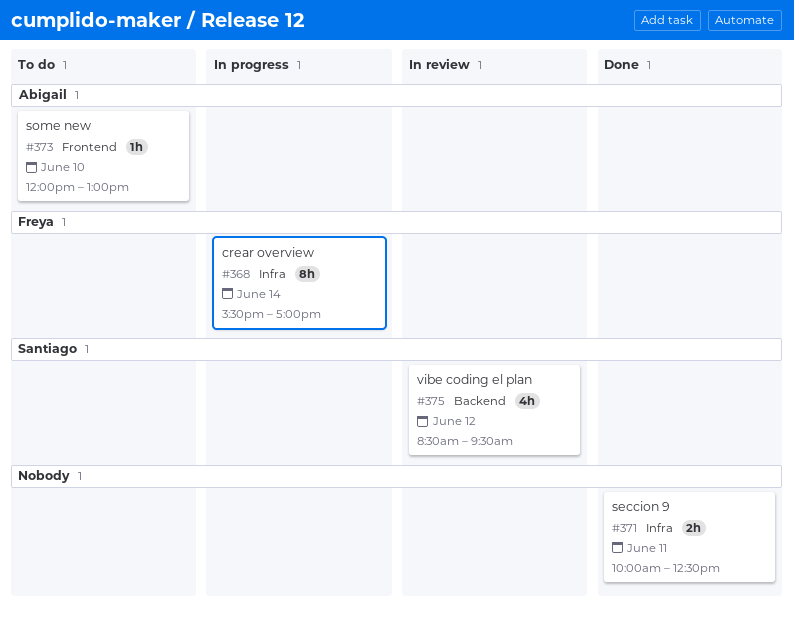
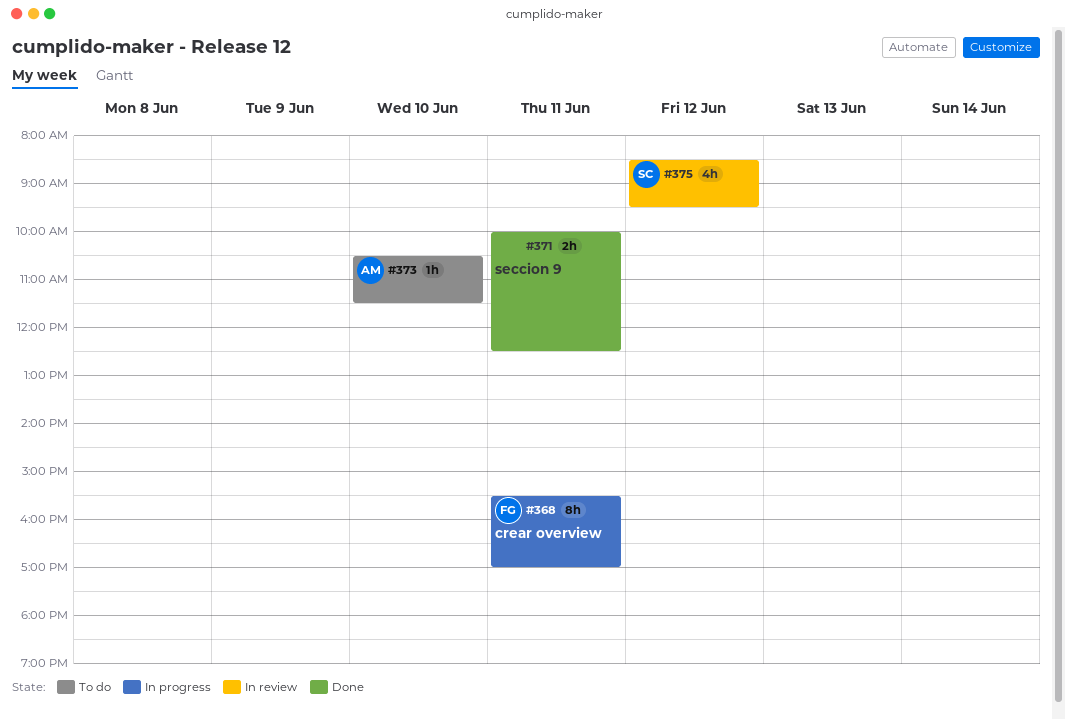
#368, day: Jun 14 -> Jun 11
#373, begins: 12:00 -> 10:30
#373, ends: 13:00 -> 11:30

